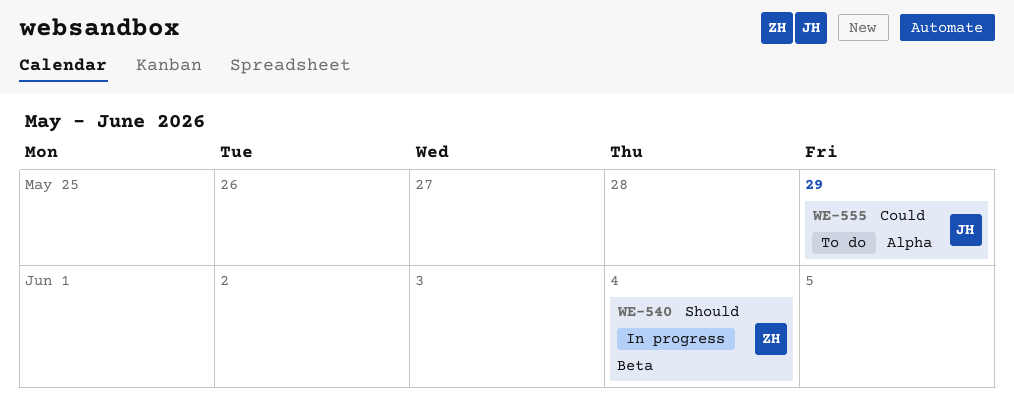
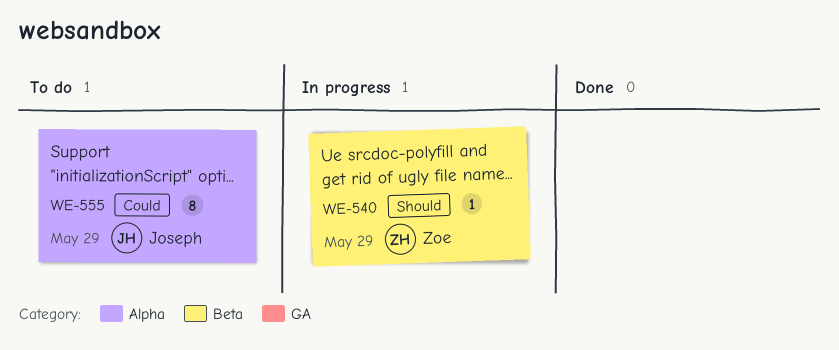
WE-540, due: Jun 4 -> May 29

